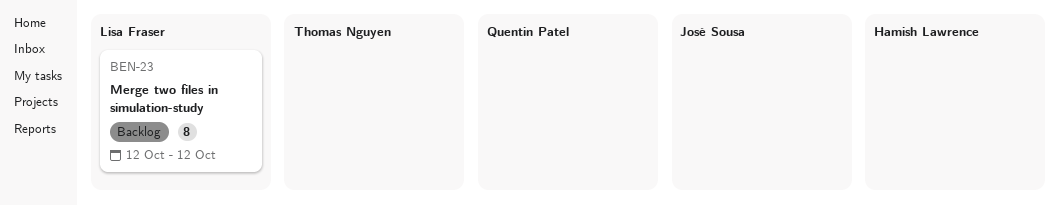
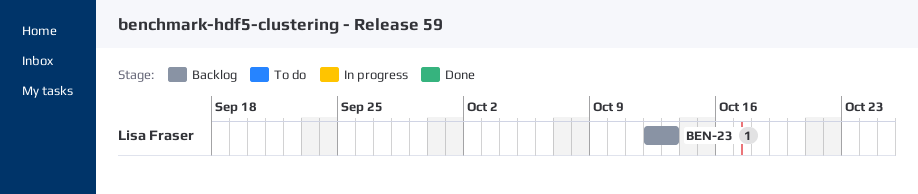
BEN-23, estimate: 8 -> 1
BEN-23, due: Oct 12 -> Oct 13

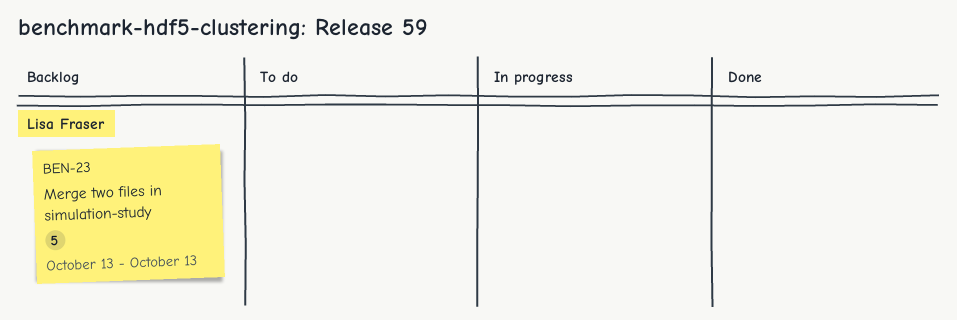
BEN-23, estimate: 1 -> 5
BEN-23, start: Oct 12 -> Oct 13

